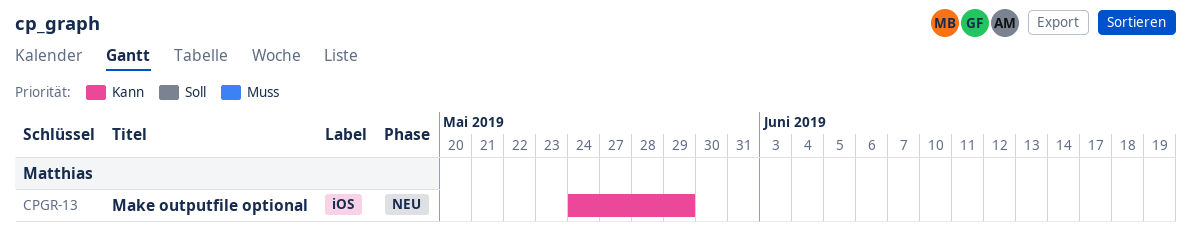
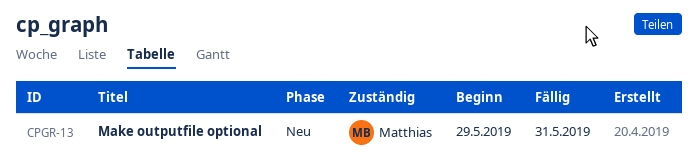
CPGR-13, start: May 24 -> May 29
CPGR-13, due: May 29 -> May 31

